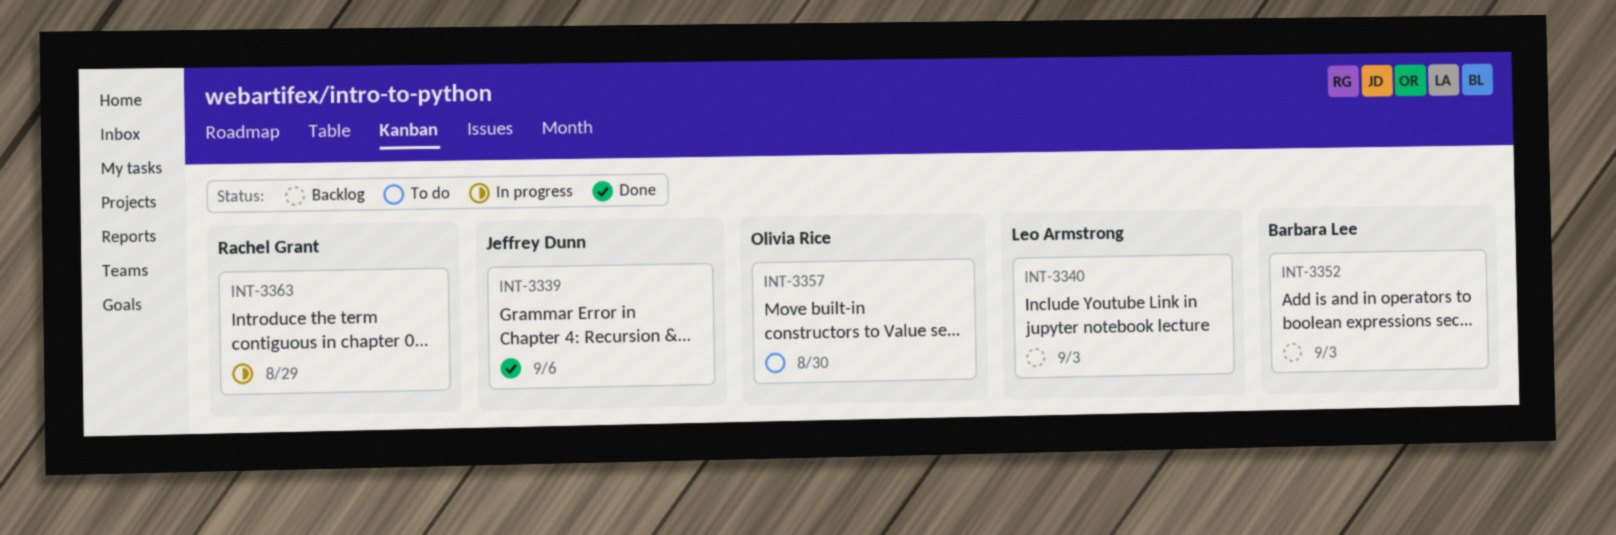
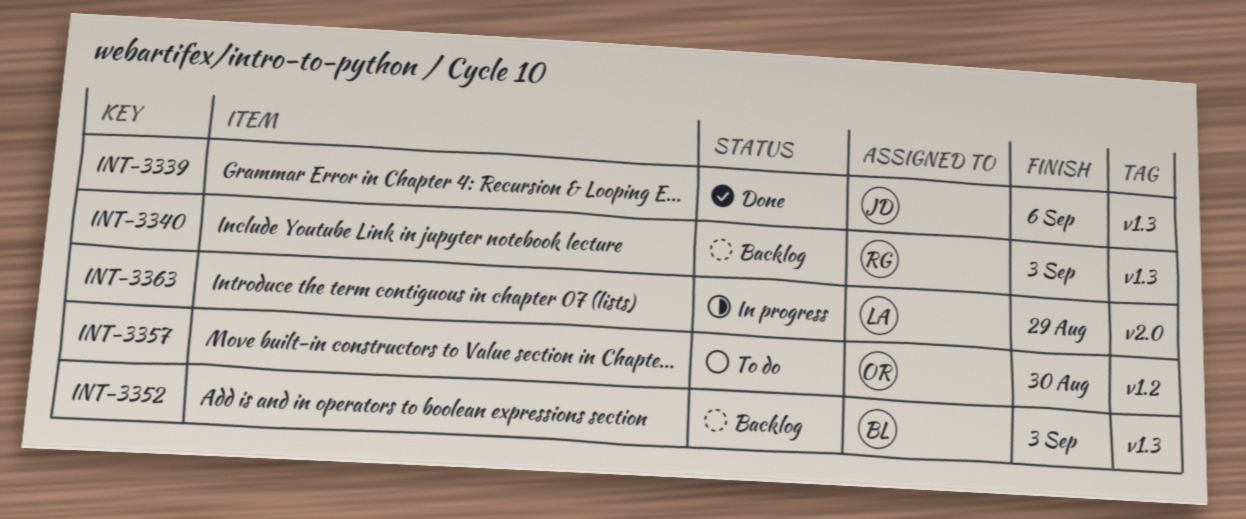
INT-3340, owner: Leo Armstrong -> Rachel Grant
INT-3363, owner: Rachel Grant -> Leo Armstrong

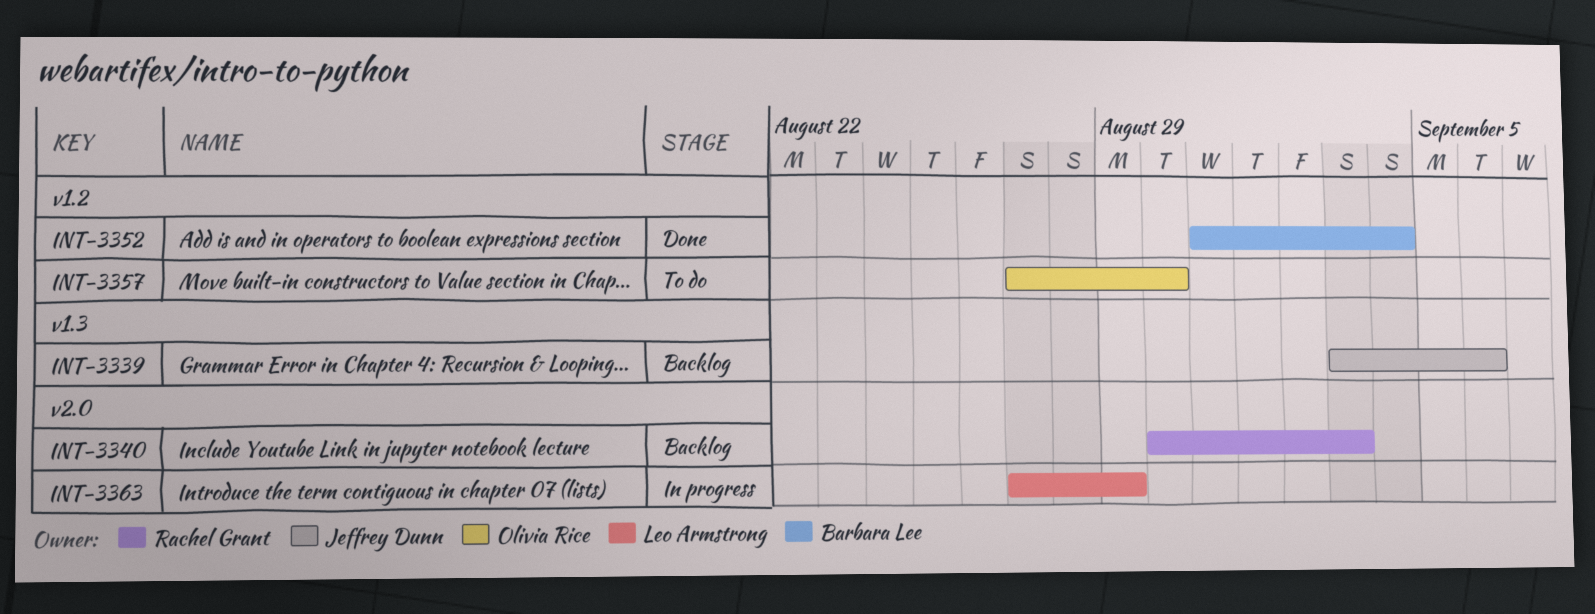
INT-3339, status: Done -> Backlog
INT-3340, label: v1.3 -> v2.0
INT-3352, status: Backlog -> Done
INT-3352, label: v1.3 -> v1.2
INT-3352, due: Sep 3 -> Sep 4

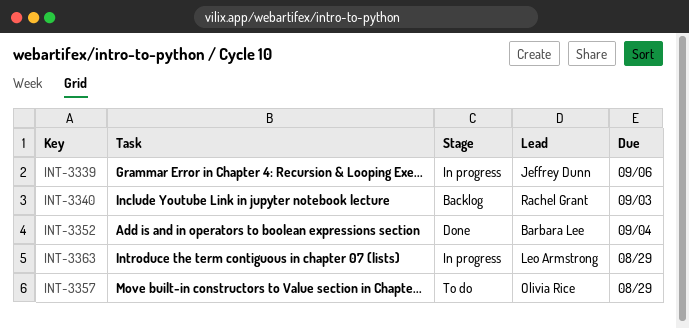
INT-3339, status: Backlog -> In progress
INT-3357, due: Aug 30 -> Aug 29

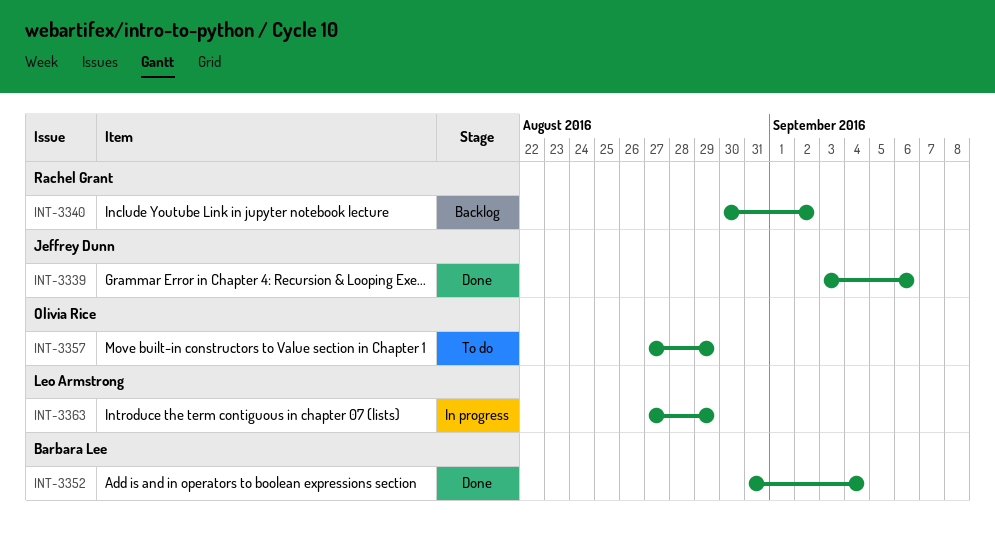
INT-3339, status: In progress -> Done
INT-3340, due: Sep 3 -> Sep 2

